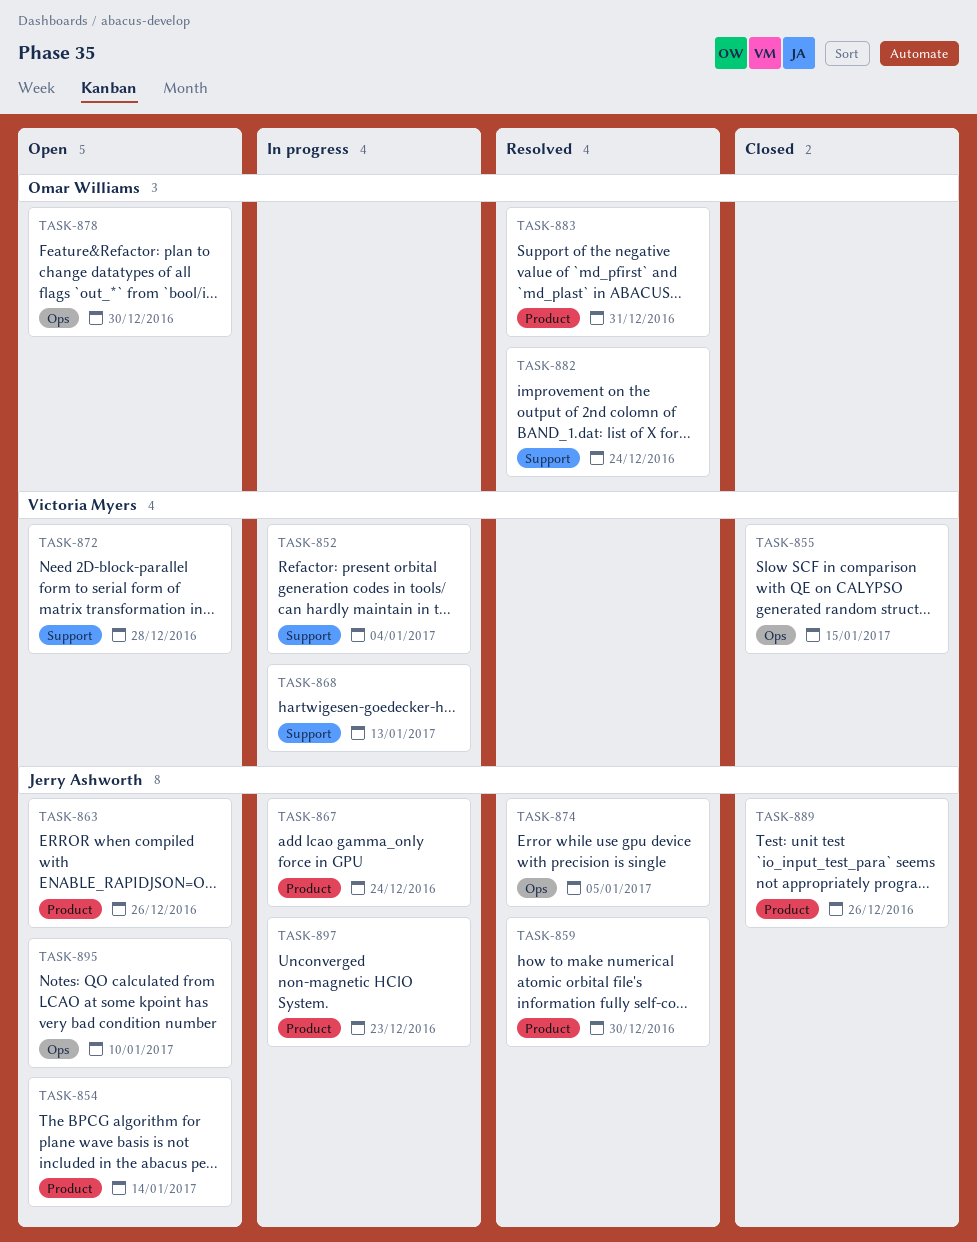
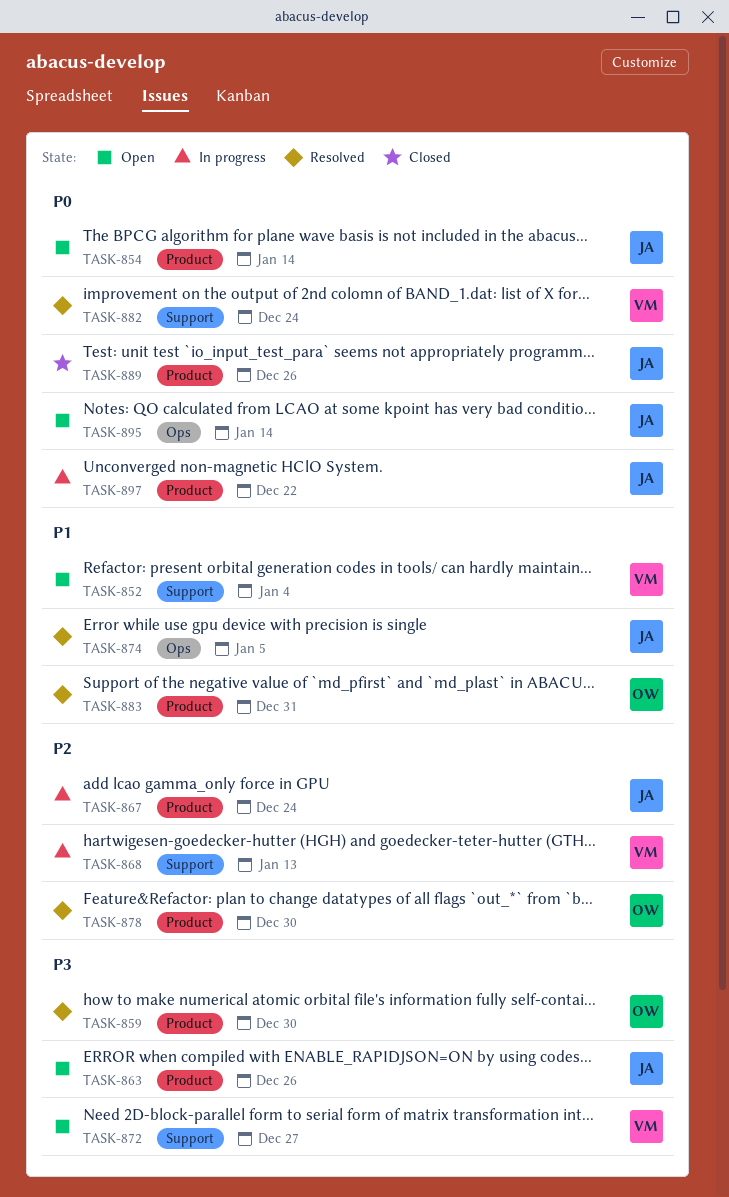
TASK-852, status: In progress -> Open
TASK-855: present -> none
TASK-859, owner: Jerry Ashworth -> Omar Williams
TASK-872, due: Dec 28 -> Dec 27
TASK-878, status: Open -> Resolved
TASK-878, label: Ops -> Product
TASK-882, owner: Omar Williams -> Victoria Myers
TASK-895, due: Jan 10 -> Jan 14
TASK-897, due: Dec 23 -> Dec 22

